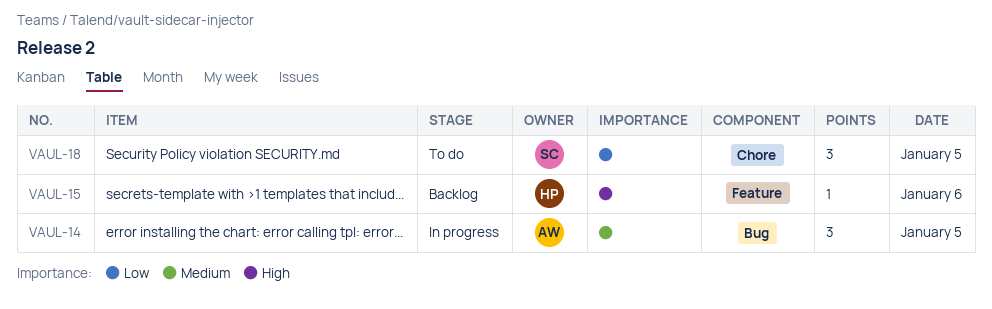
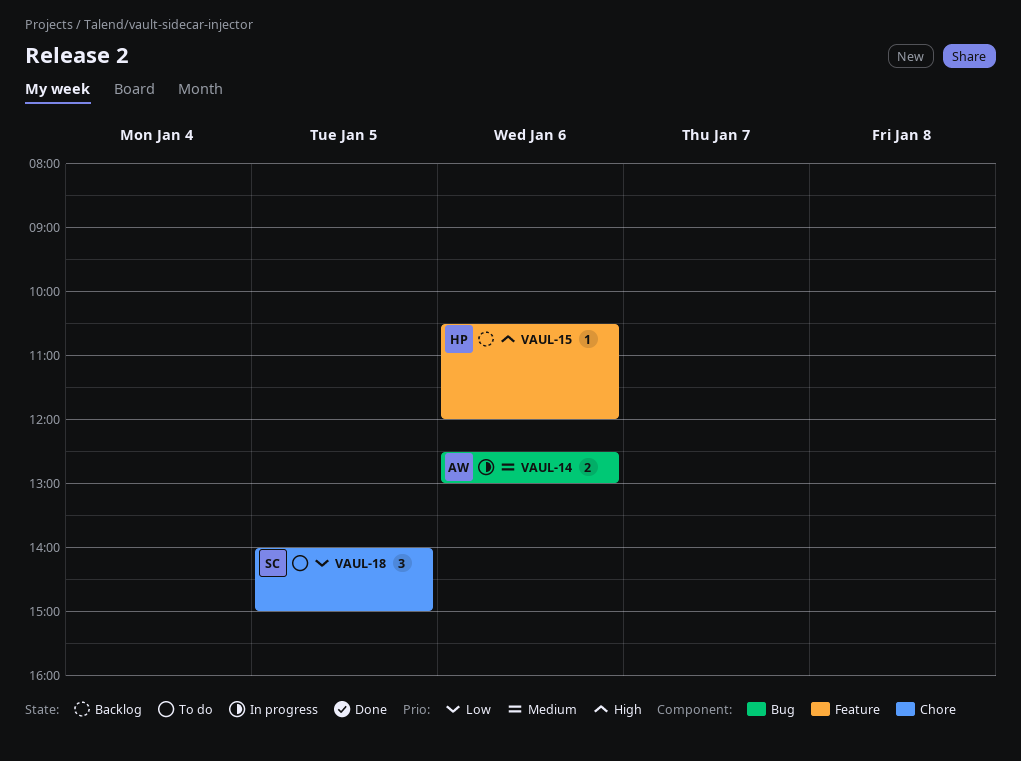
VAUL-14, estimate: 3 -> 2
VAUL-14, day: Jan 5 -> Jan 6

